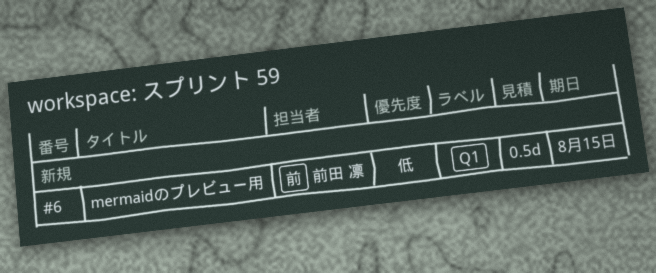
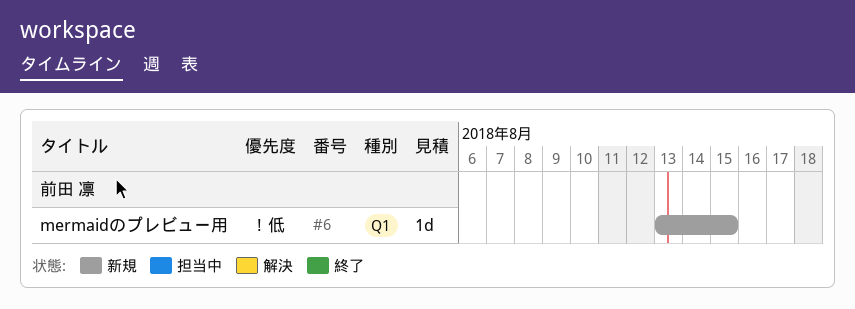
#6, estimate: 0.5d -> 1d

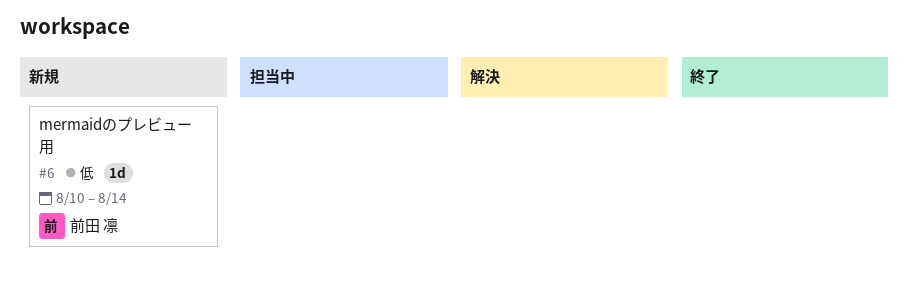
#6, start: Aug 13 -> Aug 10
#6, due: Aug 15 -> Aug 14

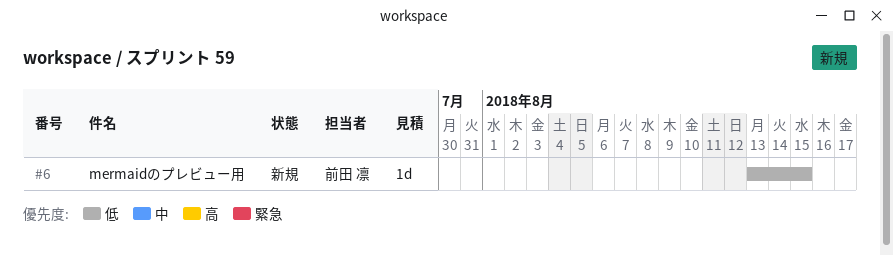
#6, start: Aug 10 -> Aug 13
#6, due: Aug 14 -> Aug 15

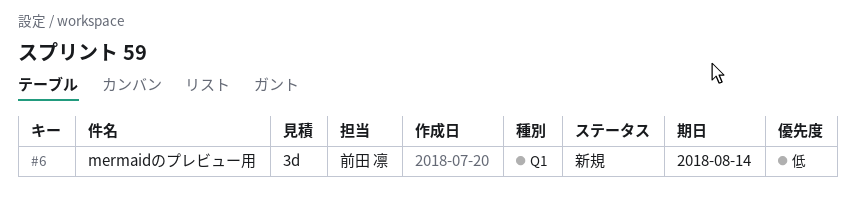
#6, estimate: 1d -> 3d
#6, due: Aug 15 -> Aug 14

